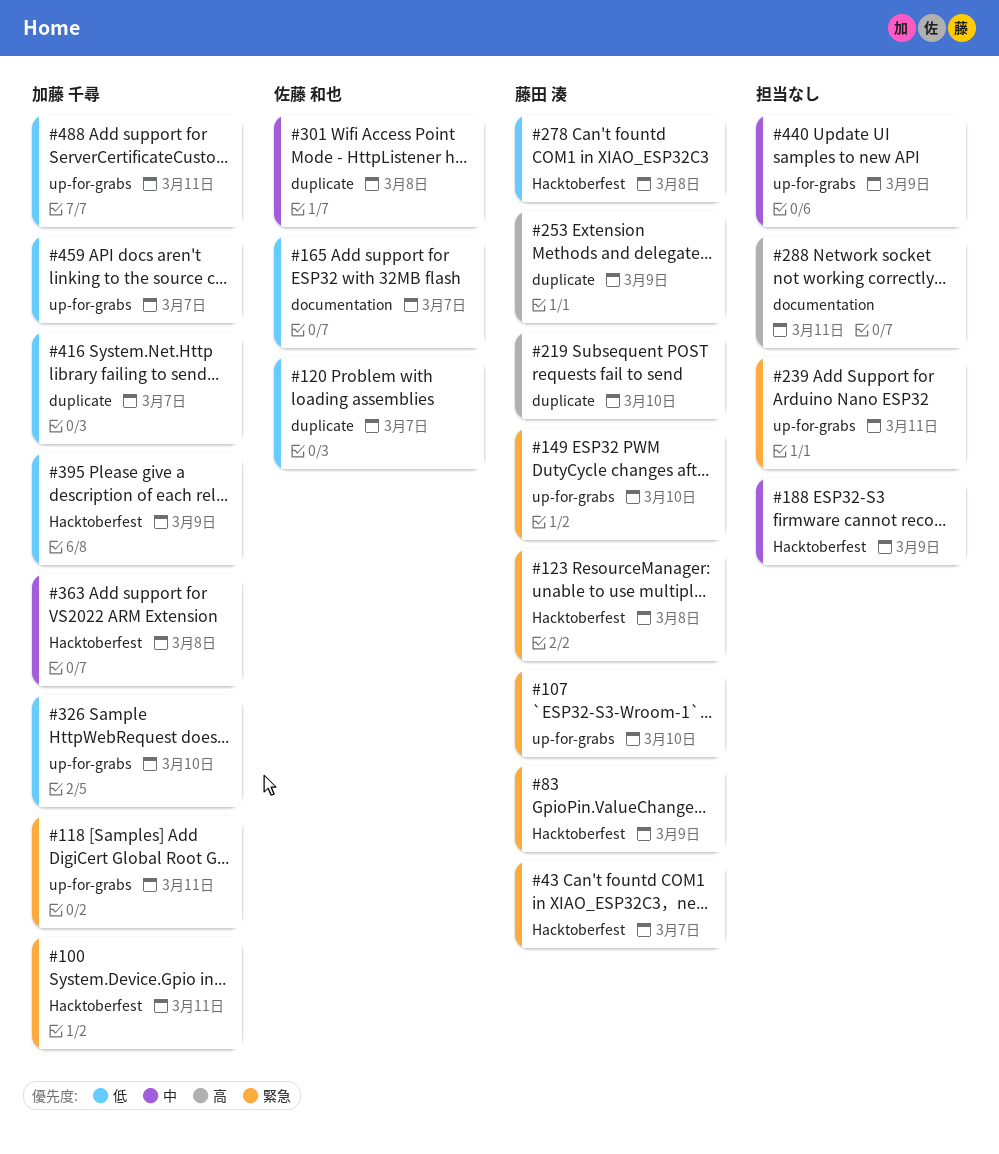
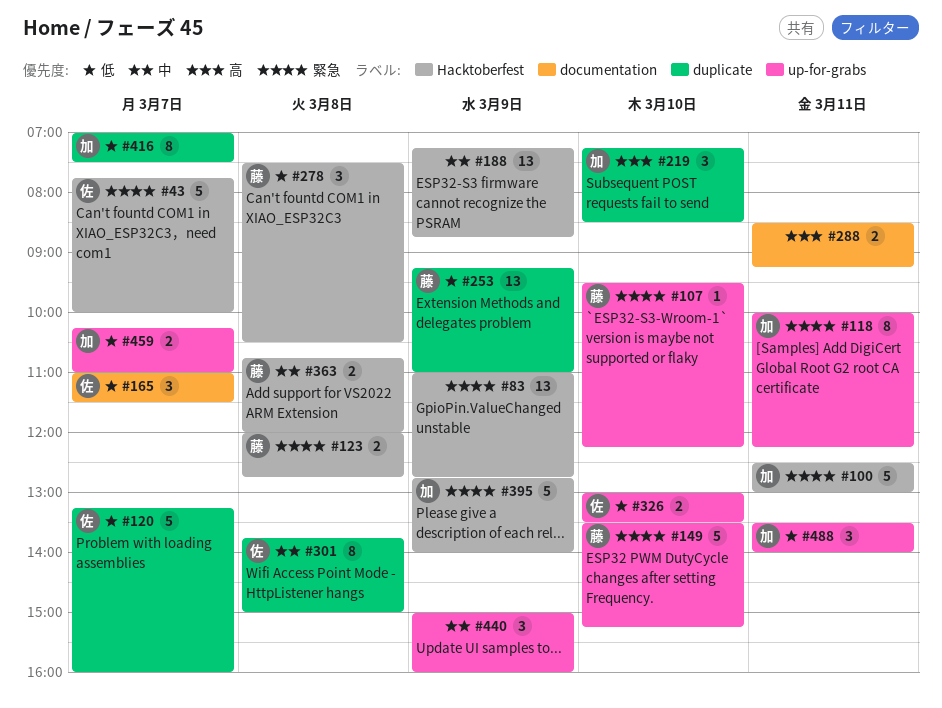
#43, owner: 藤田 湊 -> 佐藤 和也
#83, owner: 藤田 湊 -> none
#219, owner: 藤田 湊 -> 加藤 千尋
#239: present -> none
#253, priority: 高 -> 低
#326, owner: 加藤 千尋 -> 佐藤 和也
#363, owner: 加藤 千尋 -> 藤田 湊
#395, priority: 低 -> 緊急

